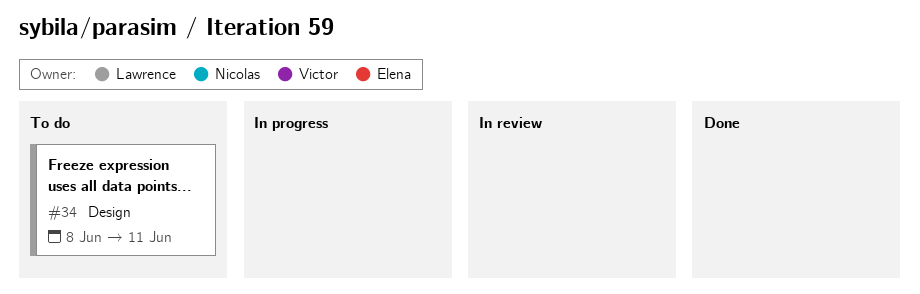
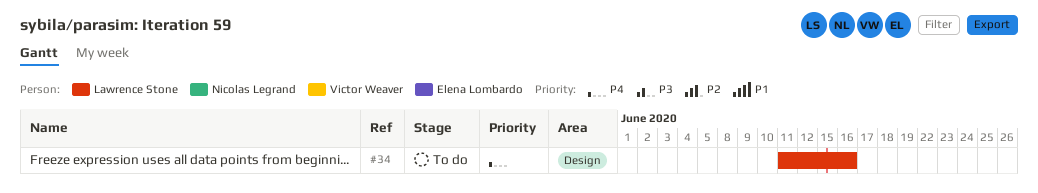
#34, start: Jun 8 -> Jun 11
#34, due: Jun 11 -> Jun 16

